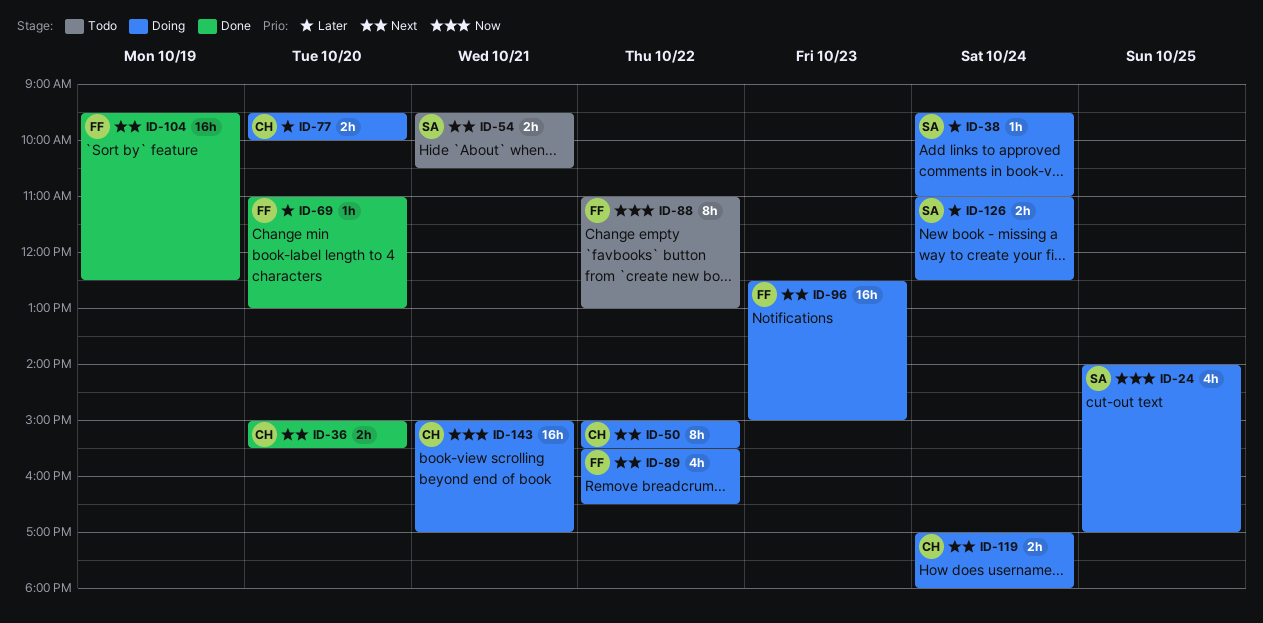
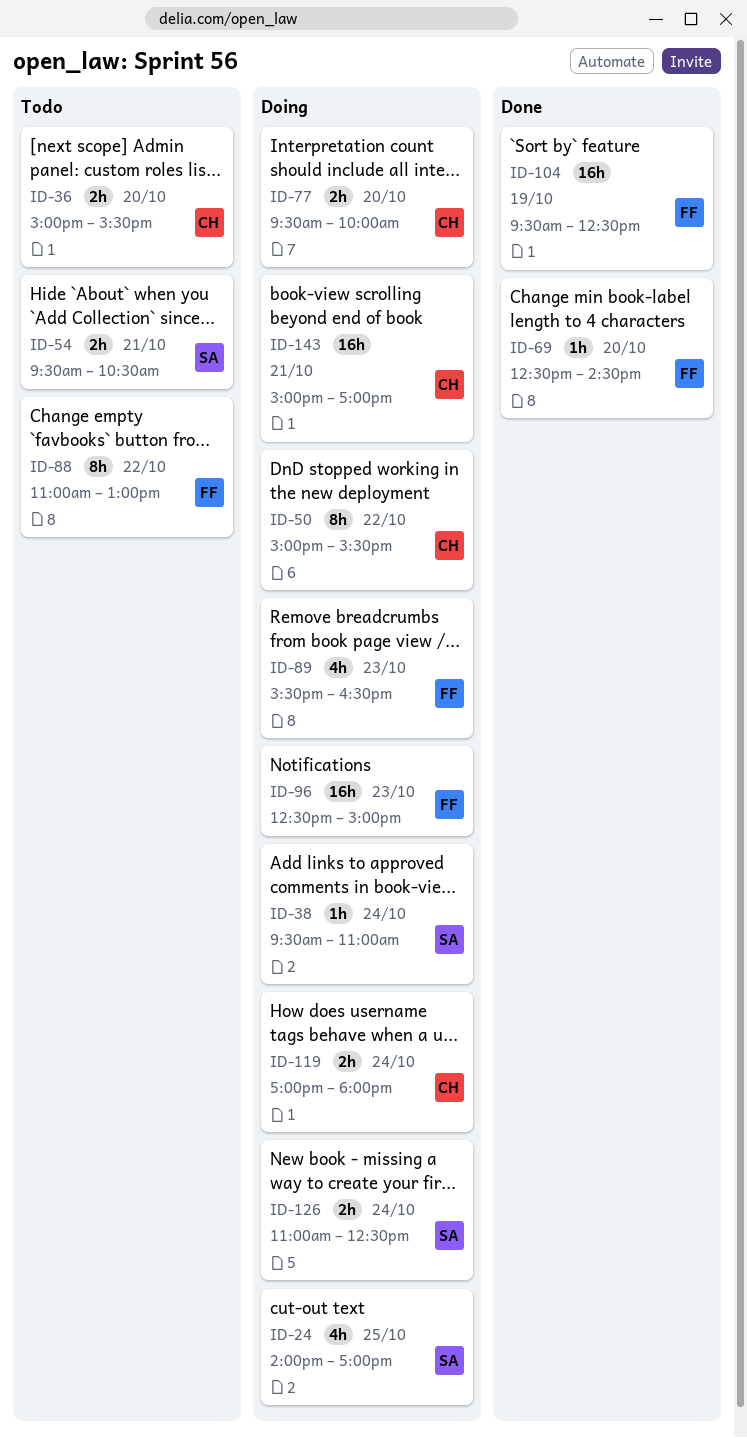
ID-36, status: Done -> Todo
ID-69, begins: 11:00 -> 12:30
ID-69, ends: 13:00 -> 14:30
ID-89, day: Oct 22 -> Oct 23

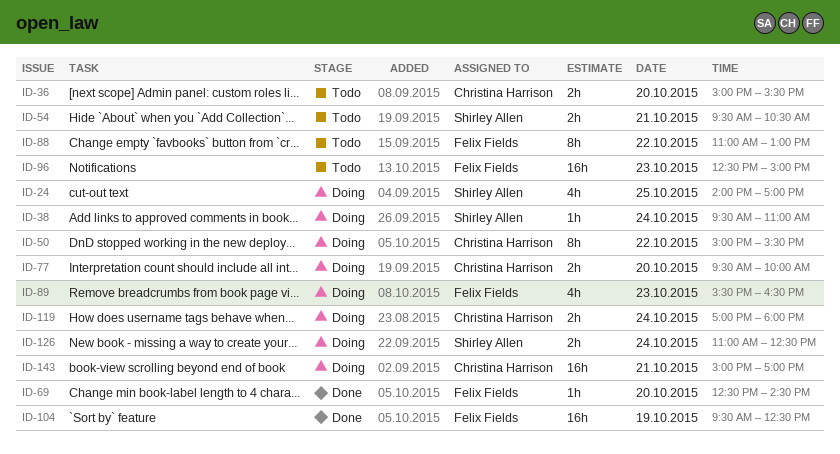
ID-96, status: Doing -> Todo

